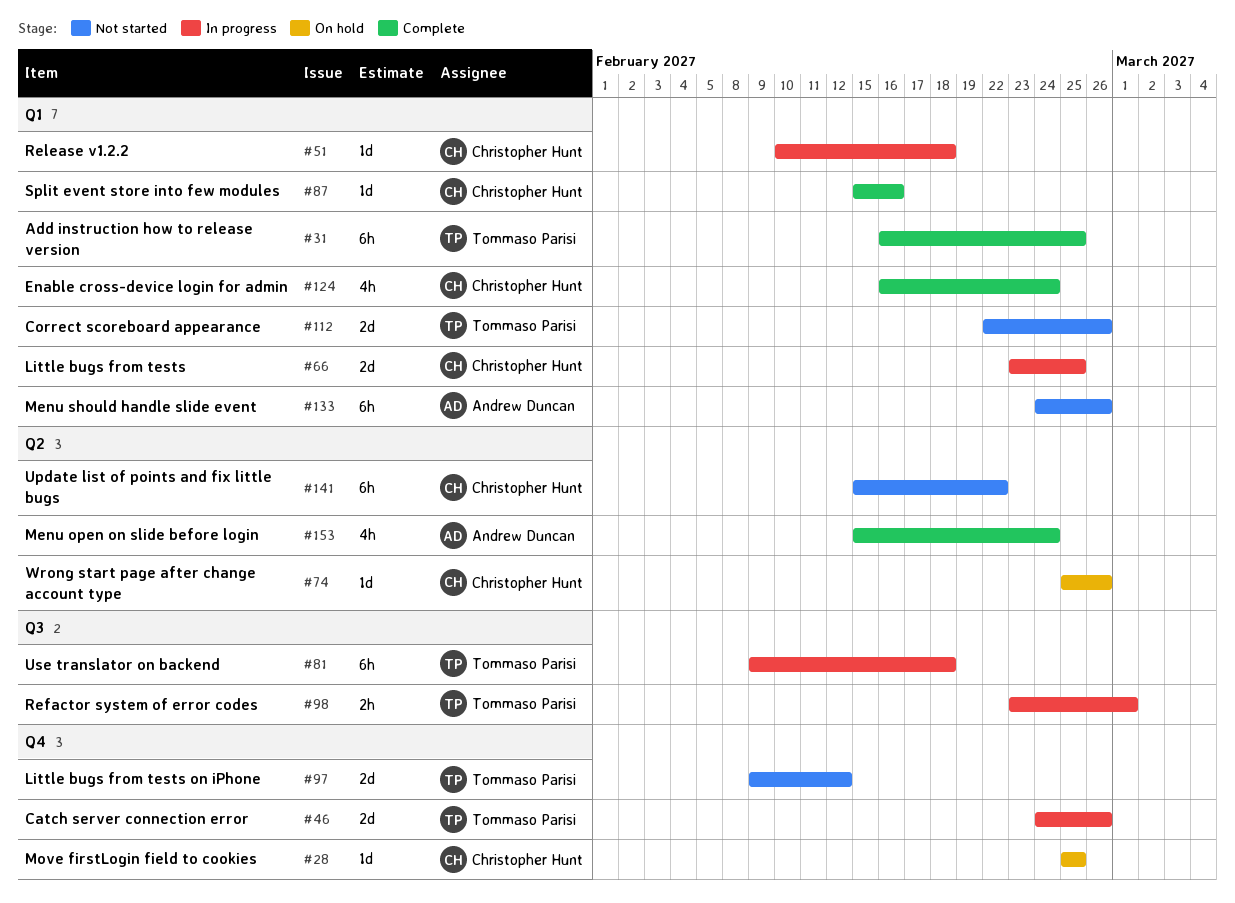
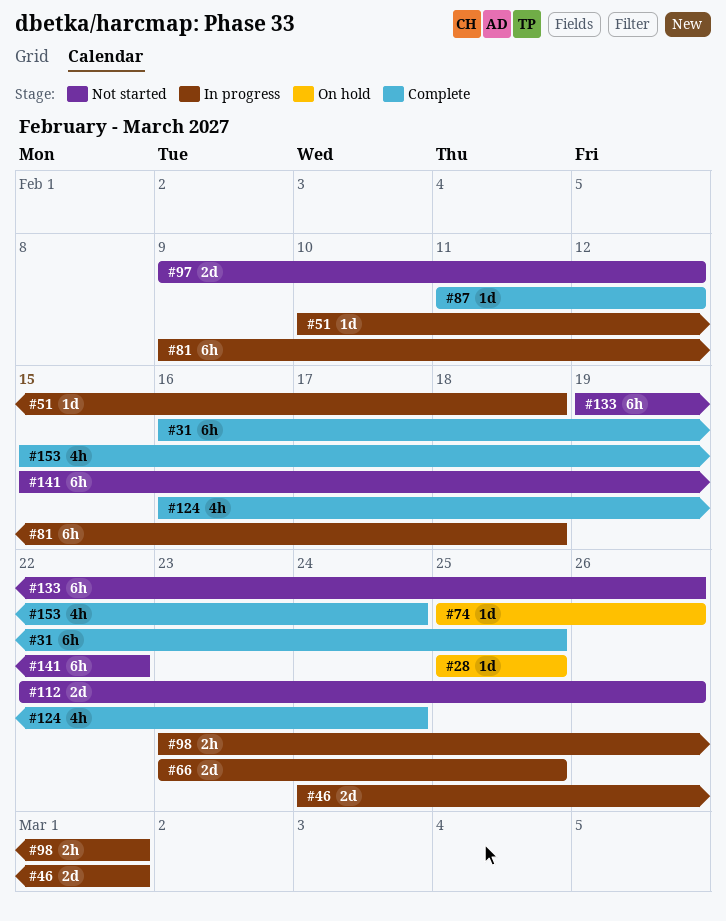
#46, due: Feb 26 -> Mar 1
#87, start: Feb 15 -> Feb 11
#87, due: Feb 16 -> Feb 12
#133, start: Feb 24 -> Feb 19

